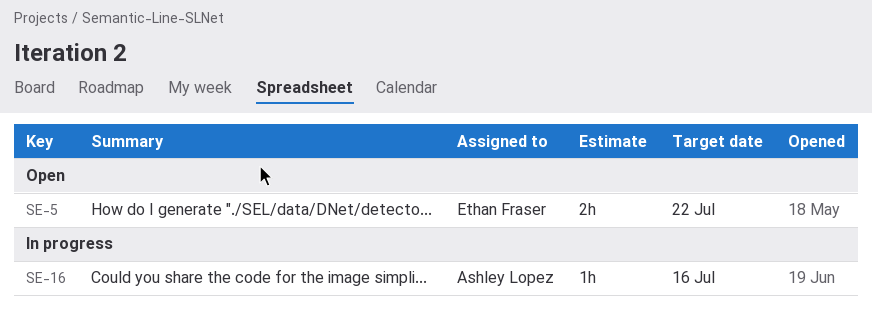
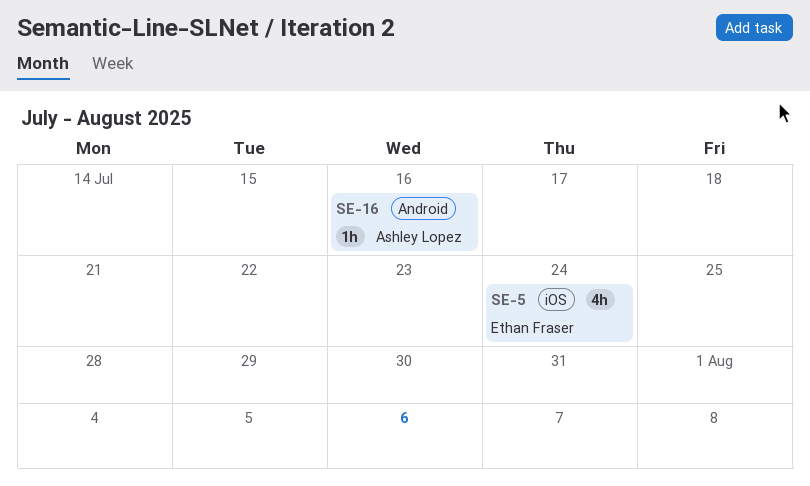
SE-5, estimate: 2h -> 4h
SE-5, due: Jul 22 -> Jul 24

